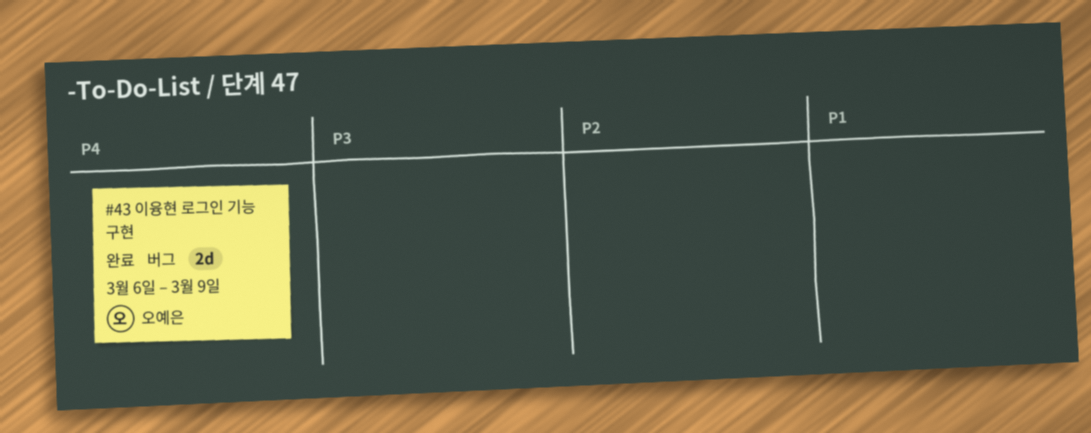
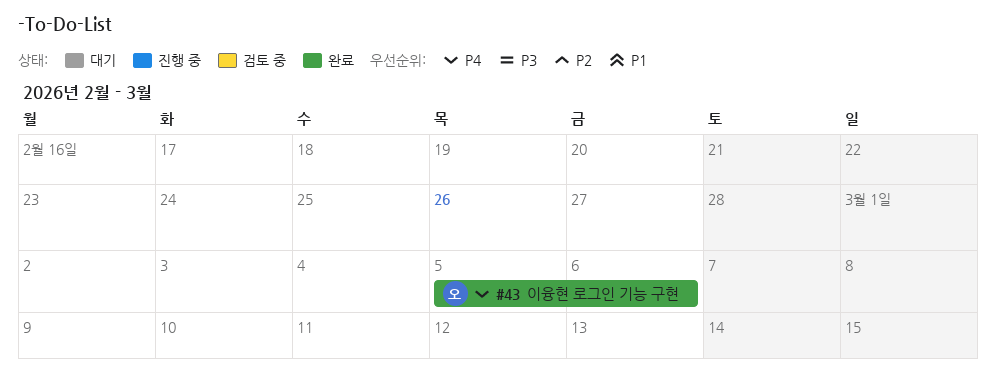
#43, start: Mar 6 -> Mar 5
#43, due: Mar 9 -> Mar 6

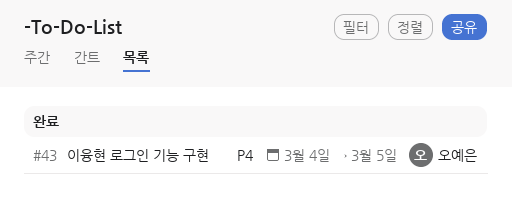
#43, start: Mar 5 -> Mar 4
#43, due: Mar 6 -> Mar 5

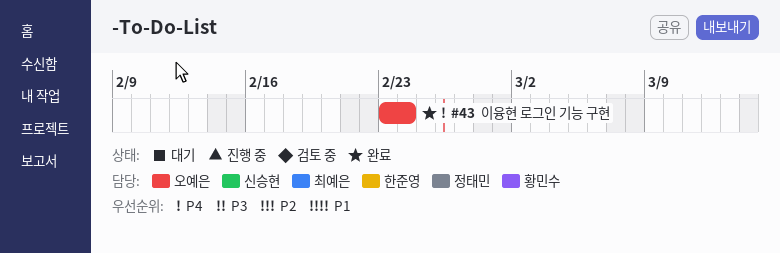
#43, start: Mar 4 -> Feb 23
#43, due: Mar 5 -> Feb 24

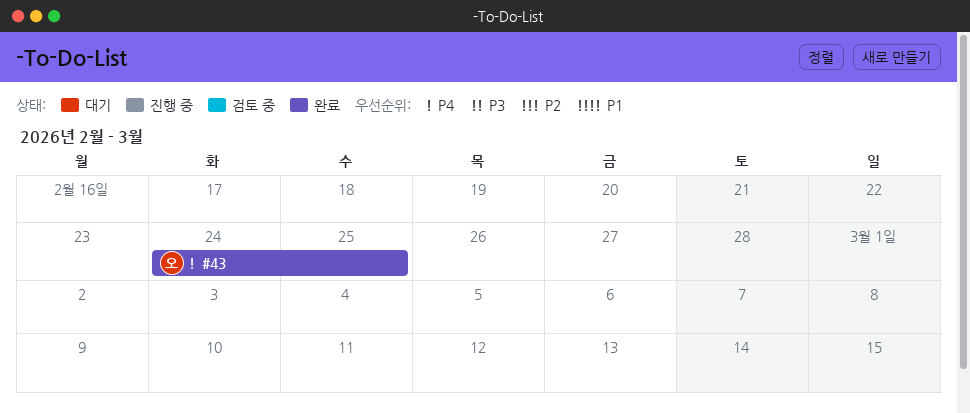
#43, start: Feb 23 -> Feb 24
#43, due: Feb 24 -> Feb 25

